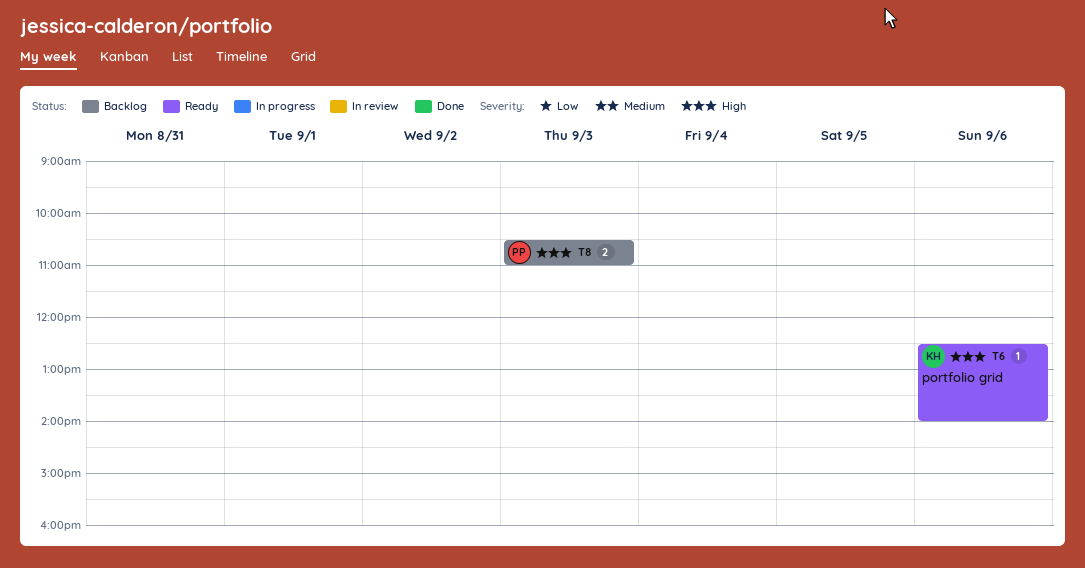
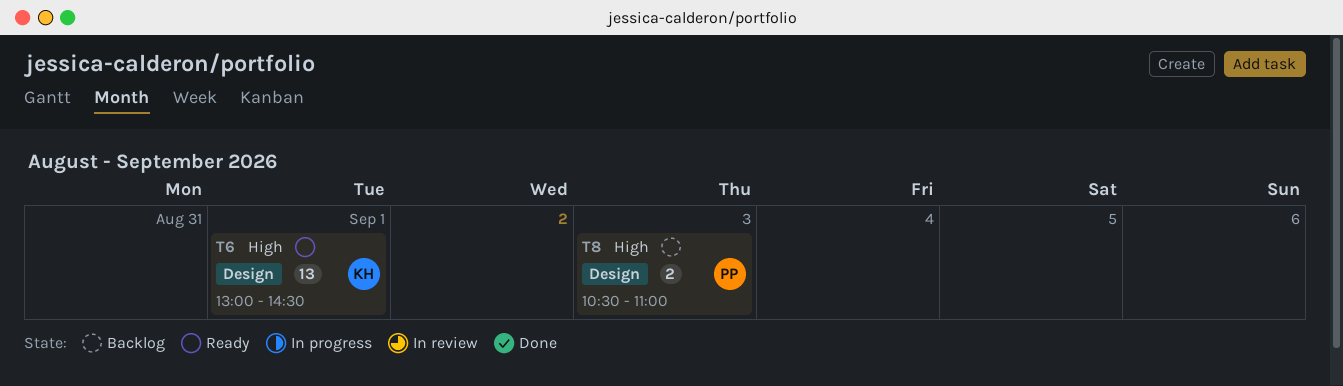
T6, estimate: 1 -> 13
T6, day: Sep 6 -> Sep 1
T6, begins: 12:30 -> 13:00
T6, ends: 14:00 -> 14:30

